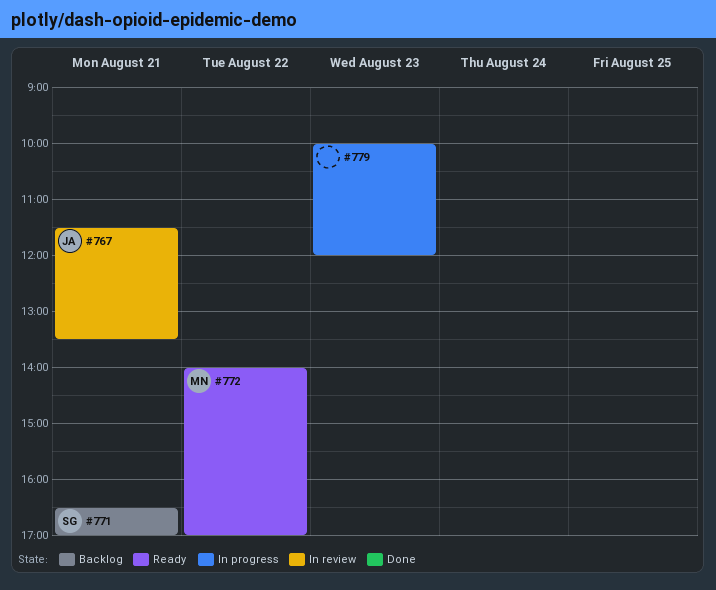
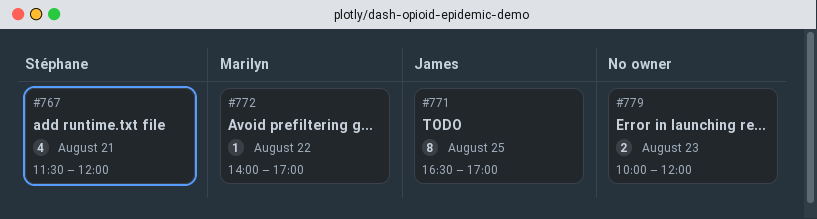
#767, owner: James -> Stéphane
#767, ends: 13:30 -> 12:00
#771, owner: Stéphane -> James
#771, day: Aug 21 -> Aug 25

